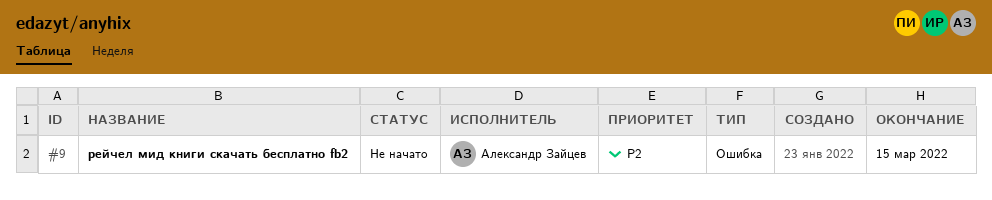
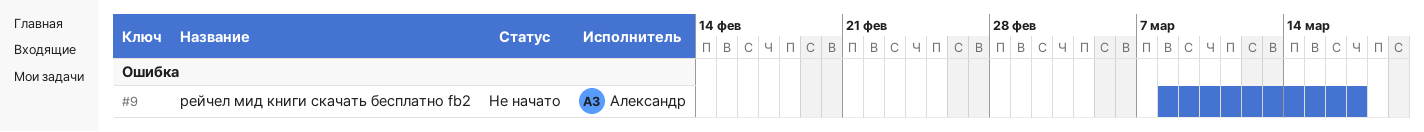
#9, due: Mar 15 -> Mar 17

